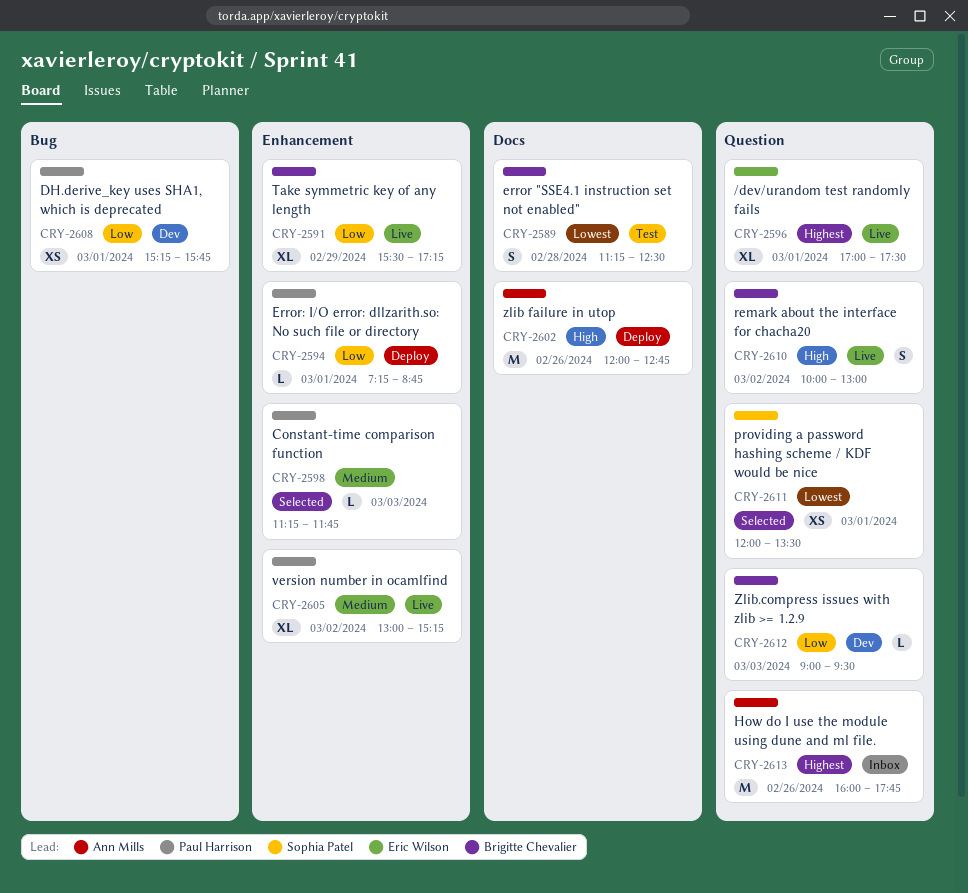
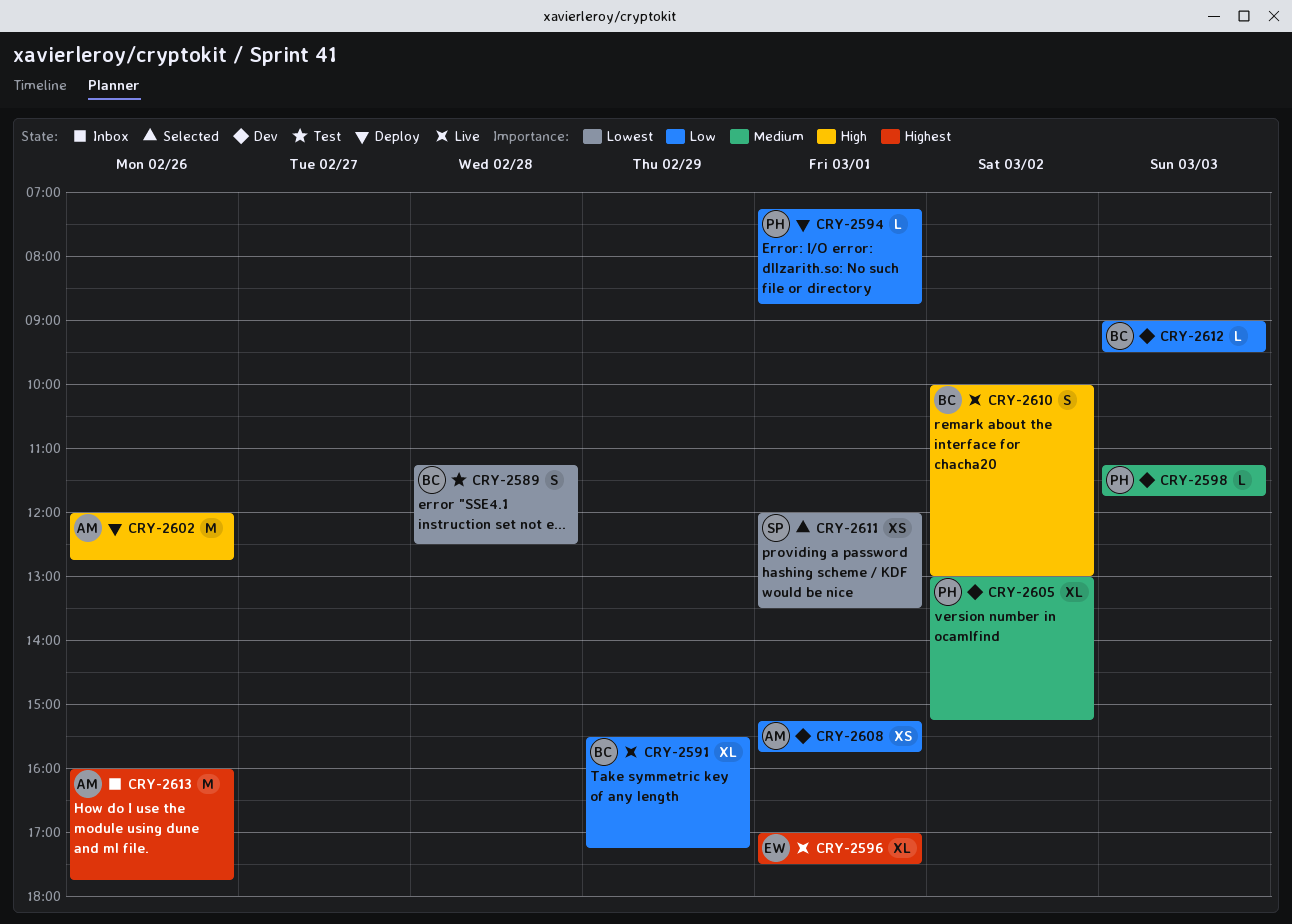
CRY-2598, status: Selected -> Dev
CRY-2605, status: Live -> Dev
CRY-2608, owner: Paul Harrison -> Ann Mills

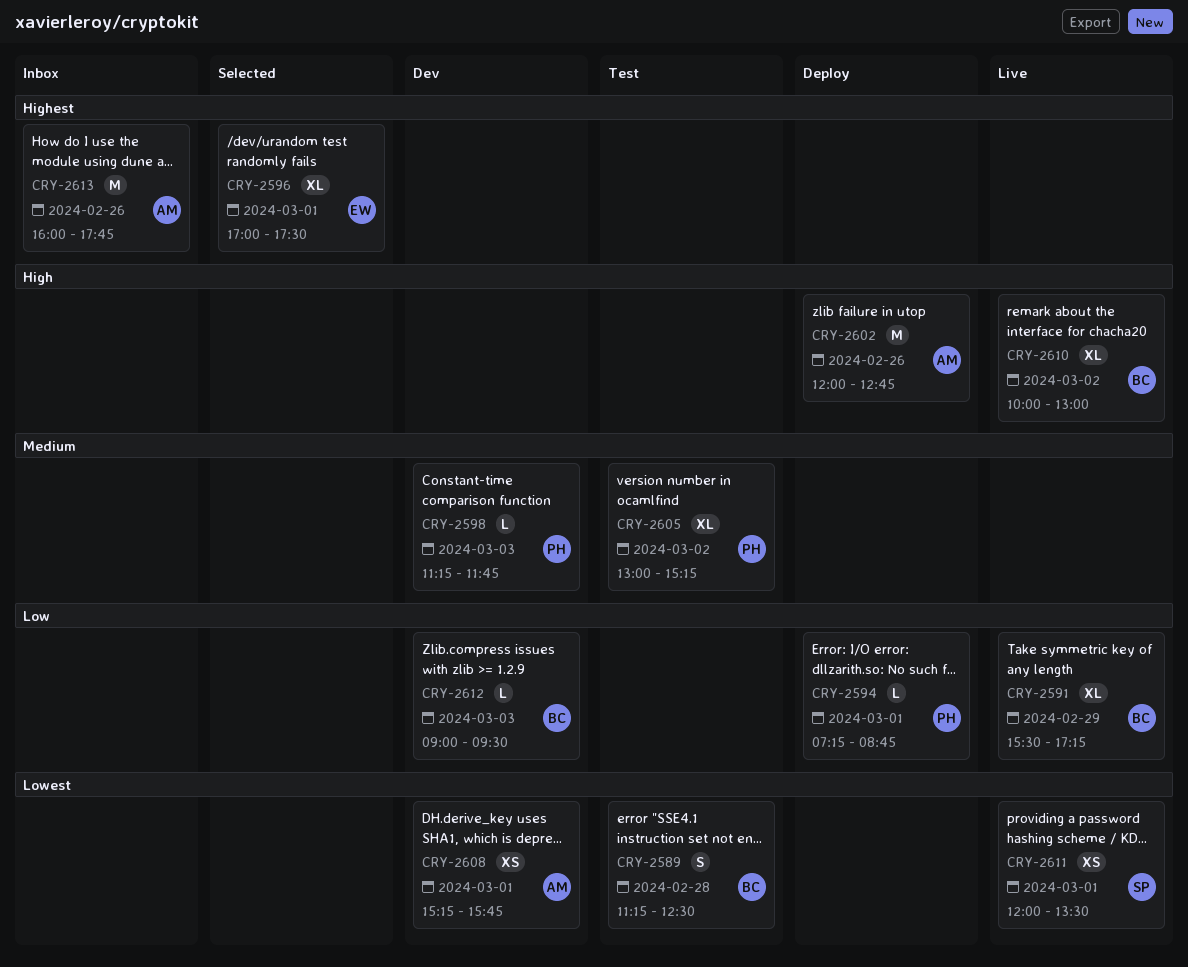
CRY-2596, status: Live -> Selected
CRY-2605, status: Dev -> Test
CRY-2608, priority: Low -> Lowest
CRY-2610, estimate: S -> XL
CRY-2611, status: Selected -> Live

